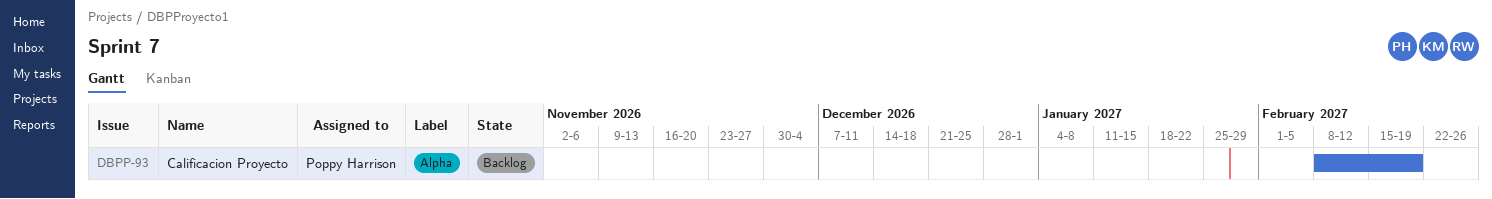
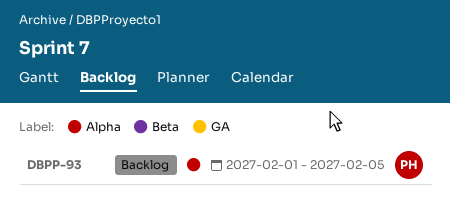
DBPP-93, start: Feb 8 -> Feb 1
DBPP-93, due: Feb 19 -> Feb 5

